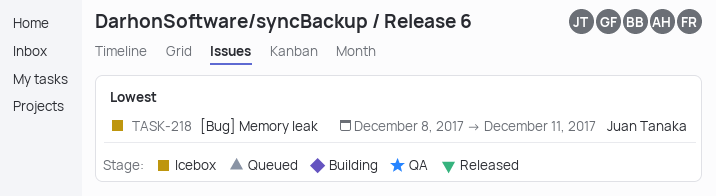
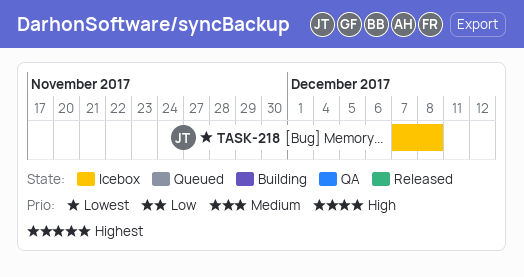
TASK-218, start: Dec 8 -> Dec 7
TASK-218, due: Dec 11 -> Dec 8

